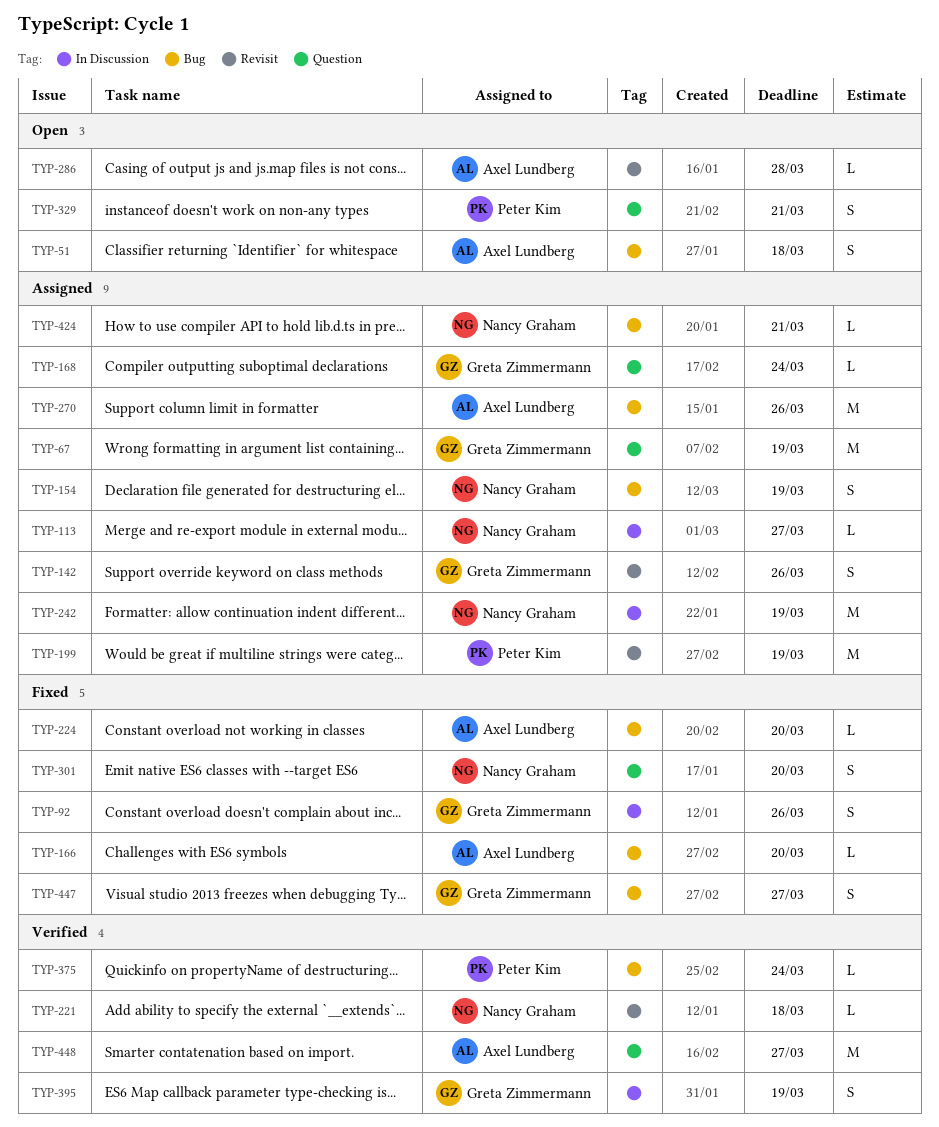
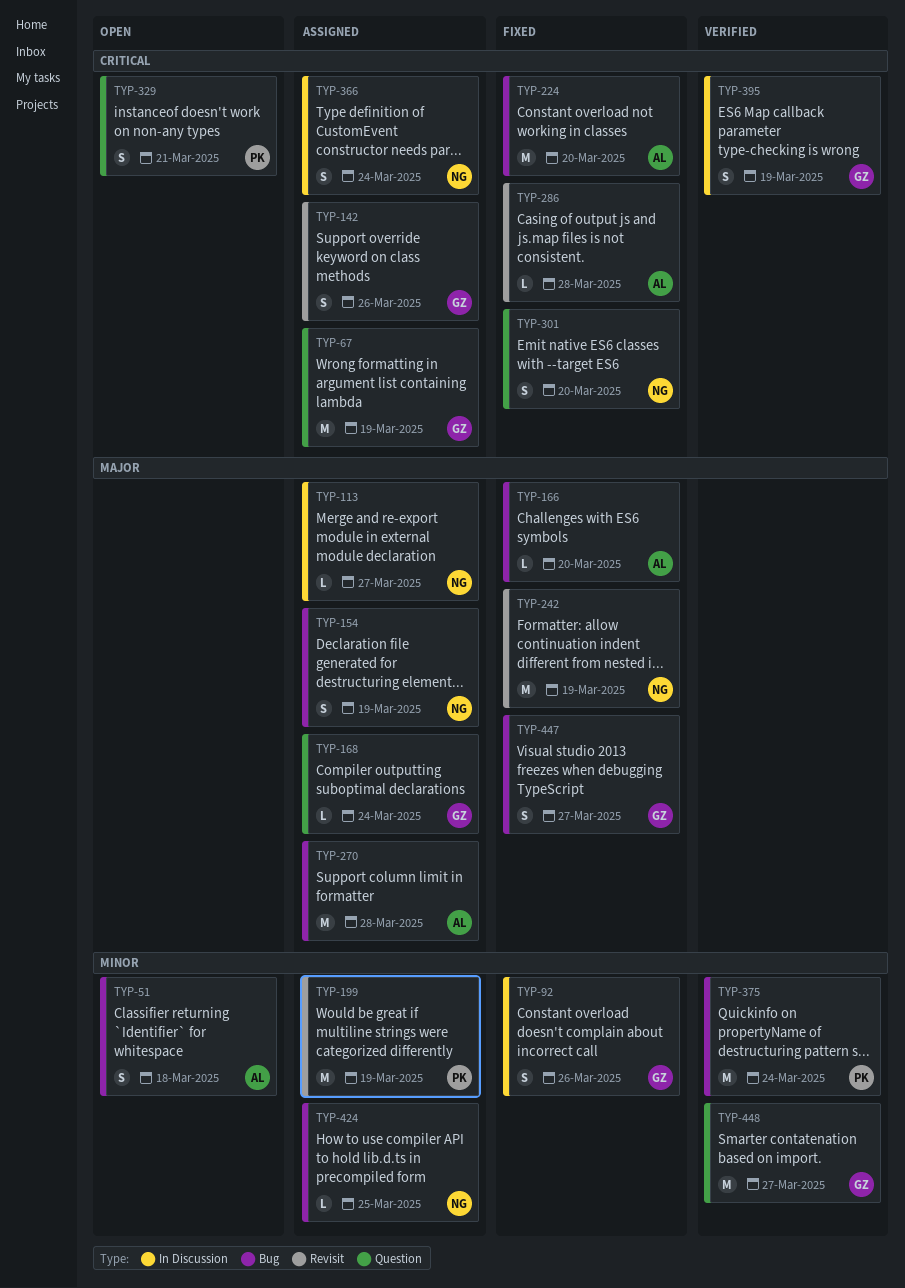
TYP-221: present -> none
TYP-224, estimate: L -> M
TYP-242, status: Assigned -> Fixed
TYP-242, label: In Discussion -> Revisit
TYP-270, due: Mar 26 -> Mar 28
TYP-286, status: Open -> Fixed
TYP-366: none -> present
TYP-375, estimate: L -> M
TYP-424, due: Mar 21 -> Mar 25
TYP-448, owner: Axel Lundberg -> Greta Zimmermann

